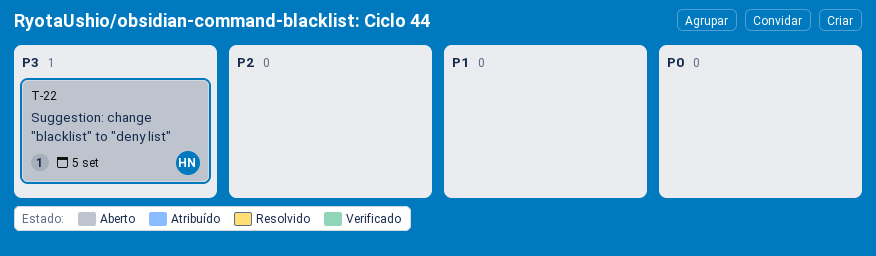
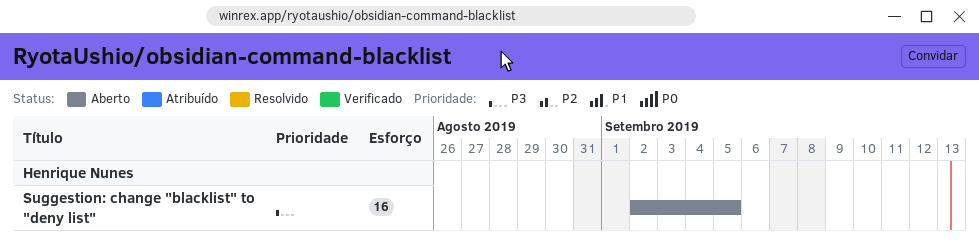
Suggestion: change "blacklist" to "deny list", estimate: 1 -> 16

